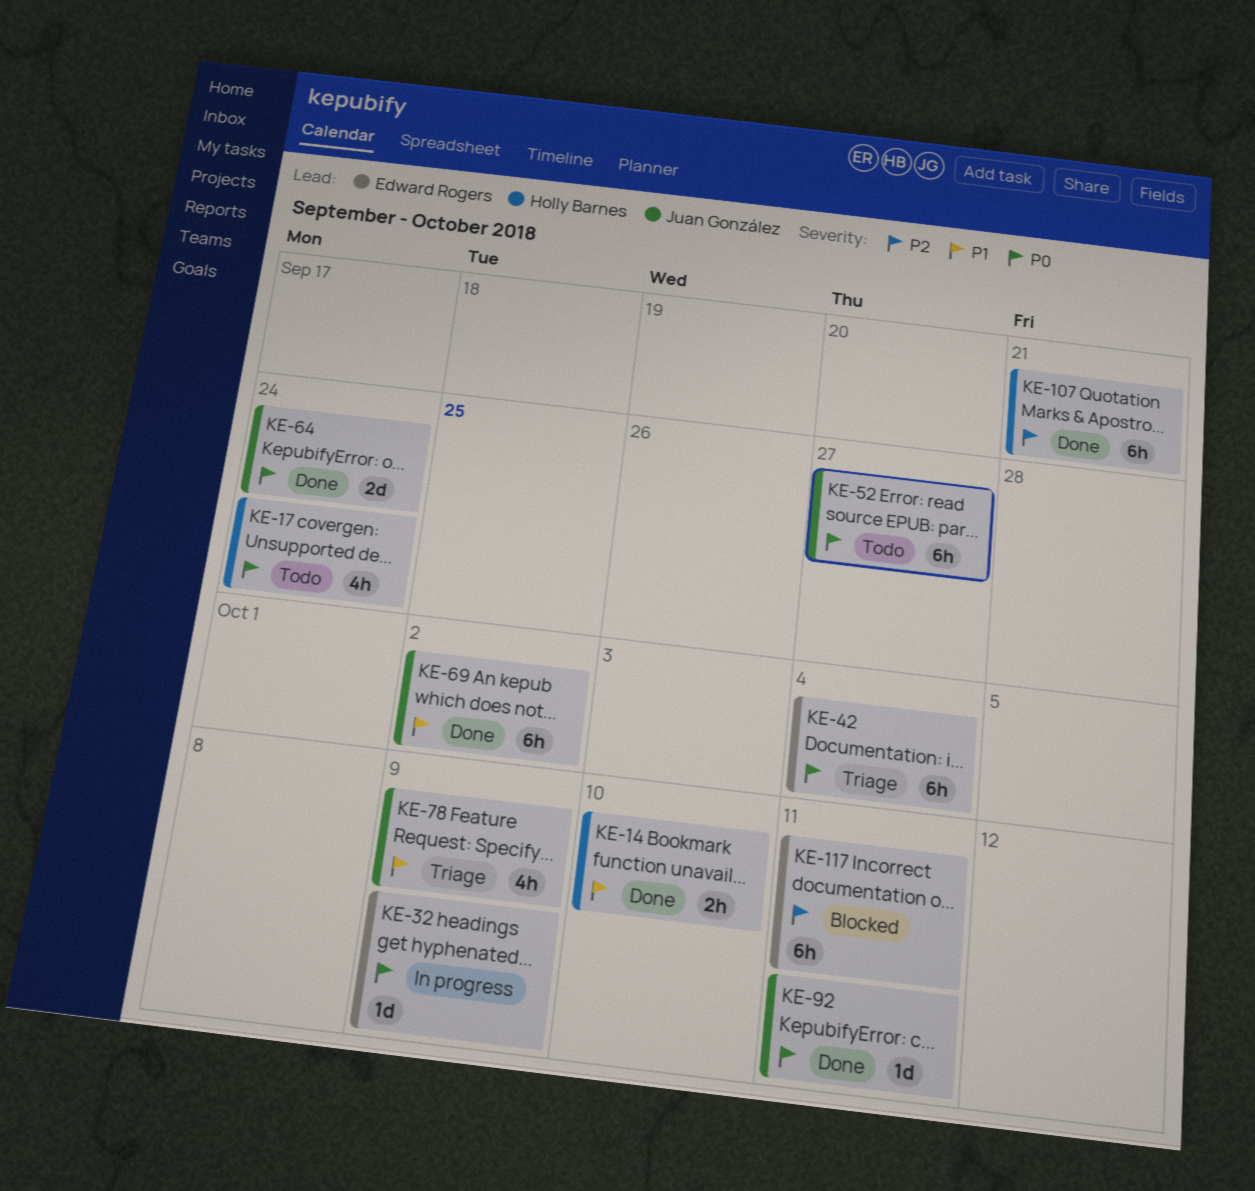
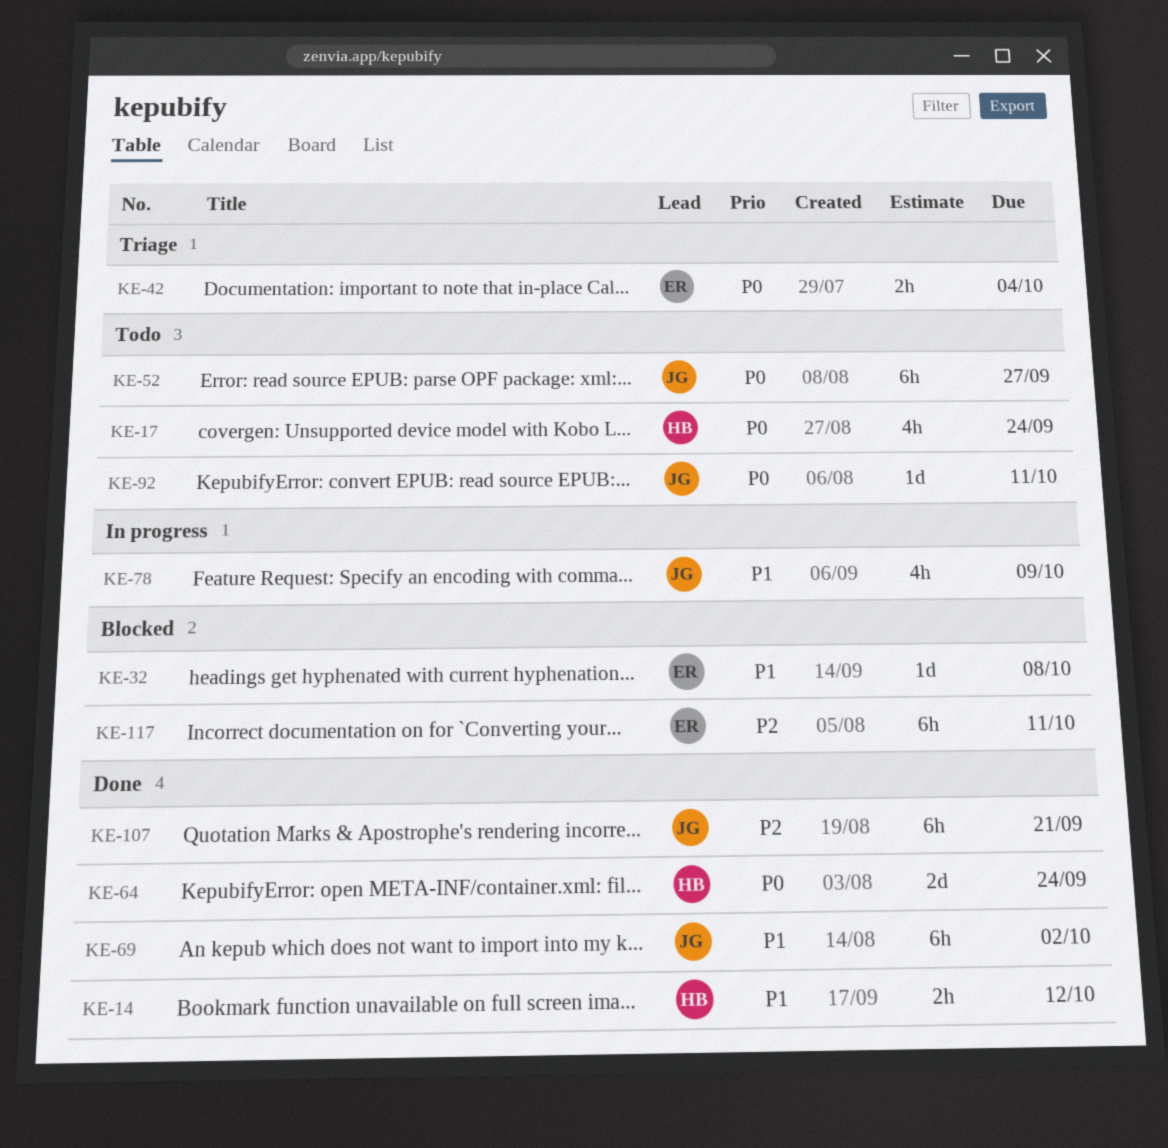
KE-14, due: Oct 10 -> Oct 12
KE-32, status: In progress -> Blocked
KE-32, priority: P0 -> P1
KE-32, due: Oct 9 -> Oct 8
KE-42, estimate: 6h -> 2h
KE-64, owner: Juan González -> Holly Barnes
KE-78, status: Triage -> In progress
KE-92, status: Done -> Todo
KE-107, owner: Holly Barnes -> Juan González

